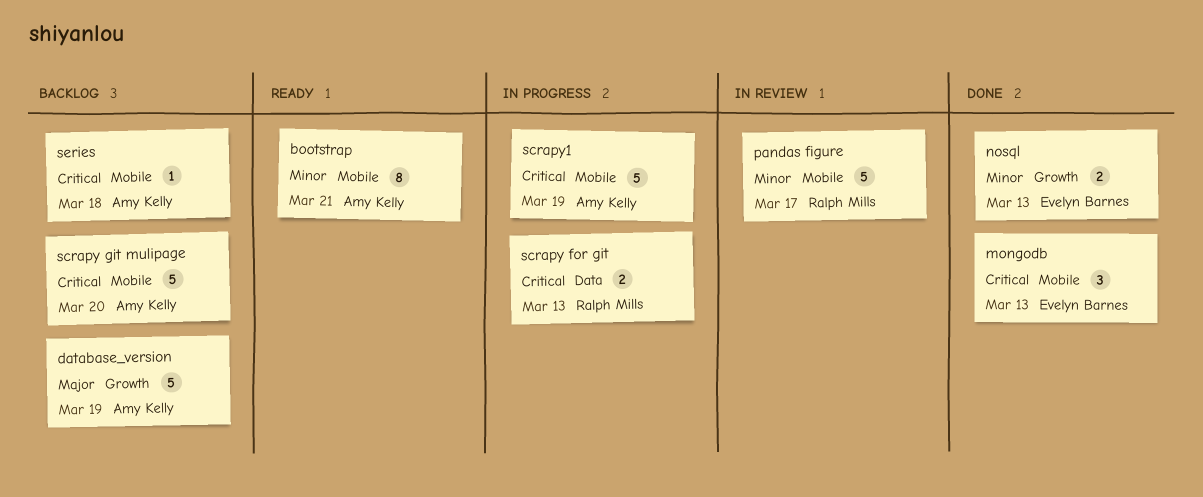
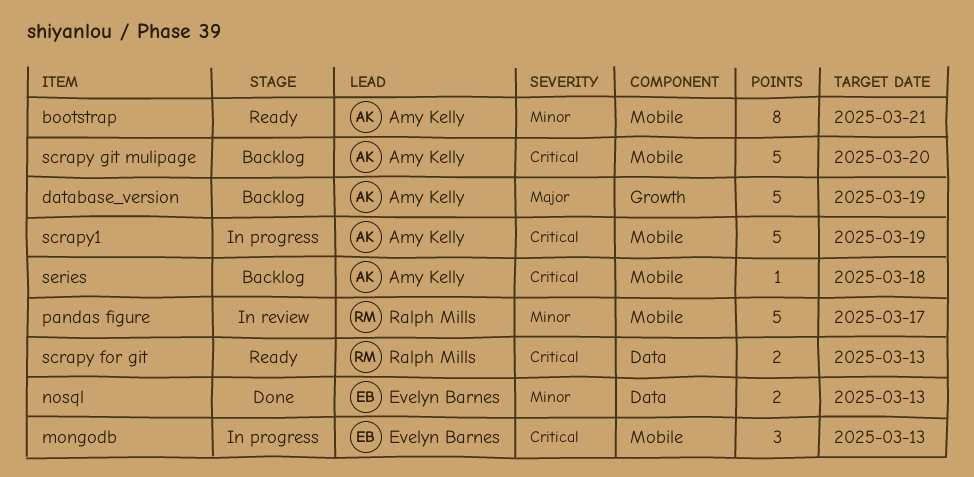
mongodb, status: Done -> In progress
nosql, label: Growth -> Data
scrapy for git, status: In progress -> Ready

